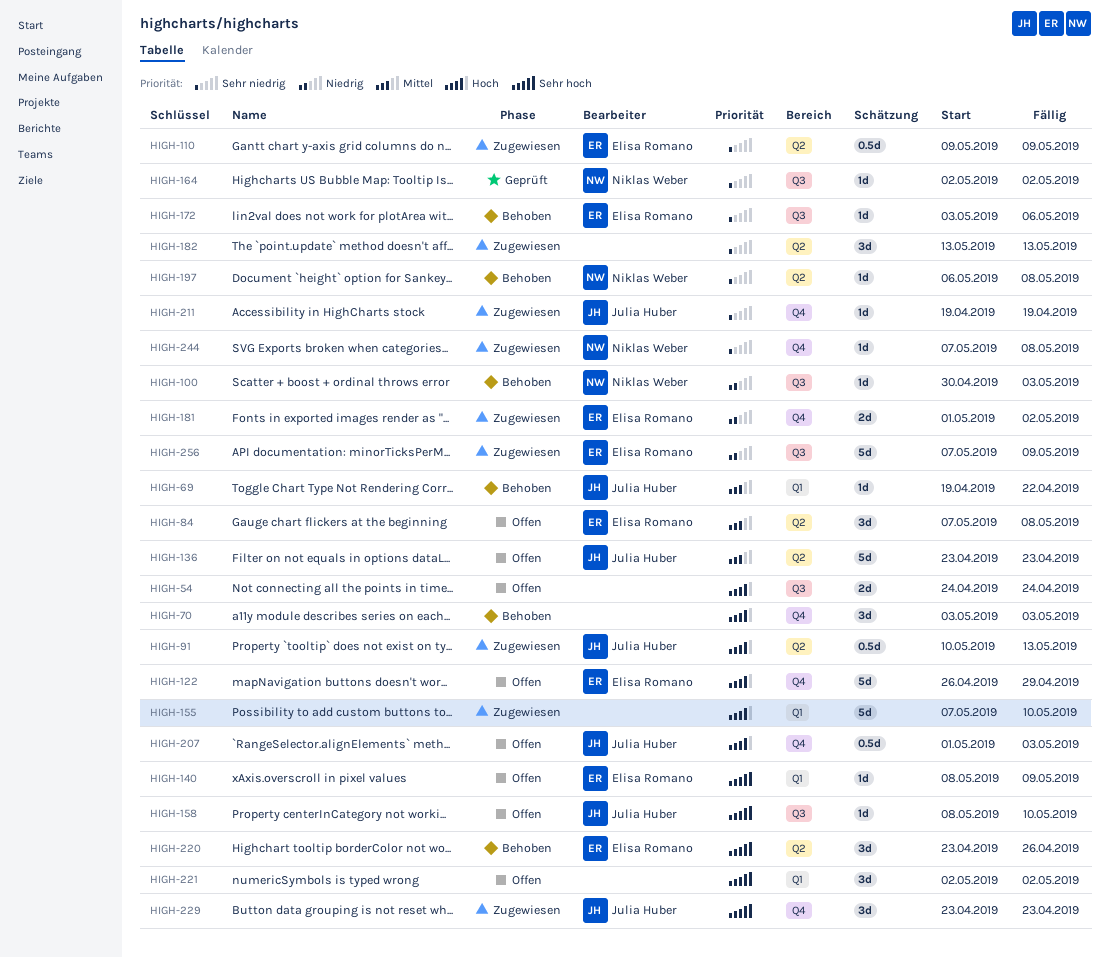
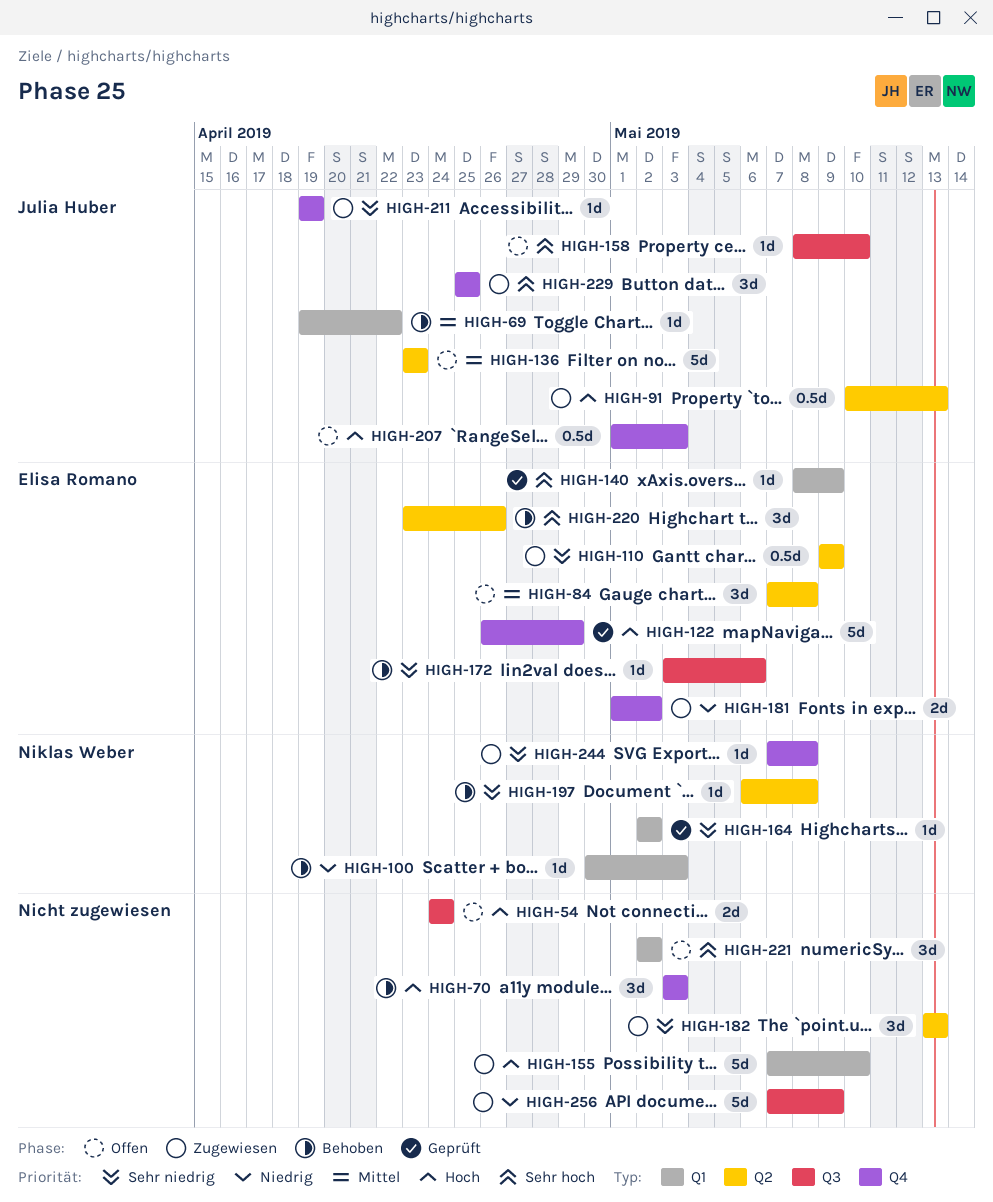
HIGH-100, label: Q3 -> Q1
HIGH-122, status: Offen -> Geprüft
HIGH-140, status: Offen -> Geprüft
HIGH-164, label: Q3 -> Q1
HIGH-229, start: Apr 23 -> Apr 25
HIGH-229, due: Apr 23 -> Apr 25
HIGH-256, owner: Elisa Romano -> none

